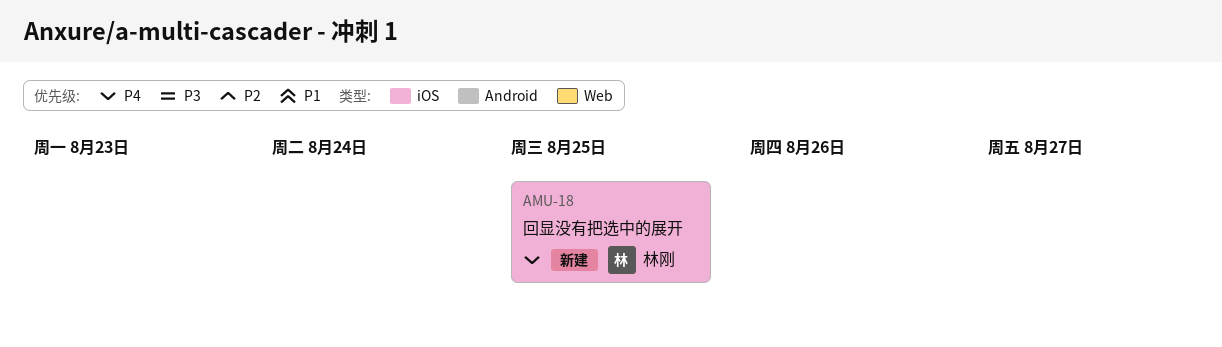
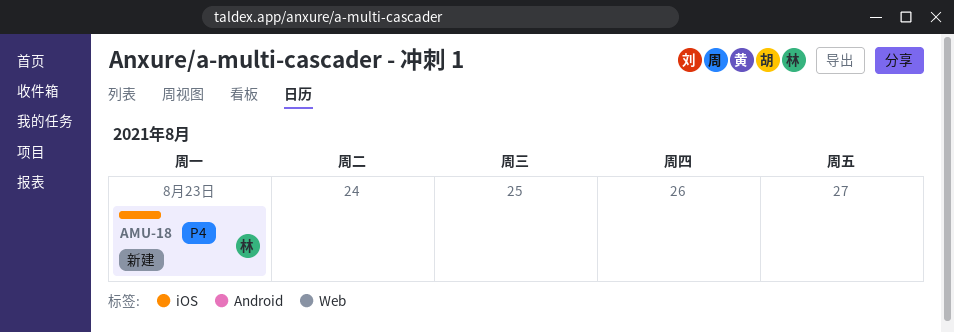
AMU-18, due: Aug 25 -> Aug 23

